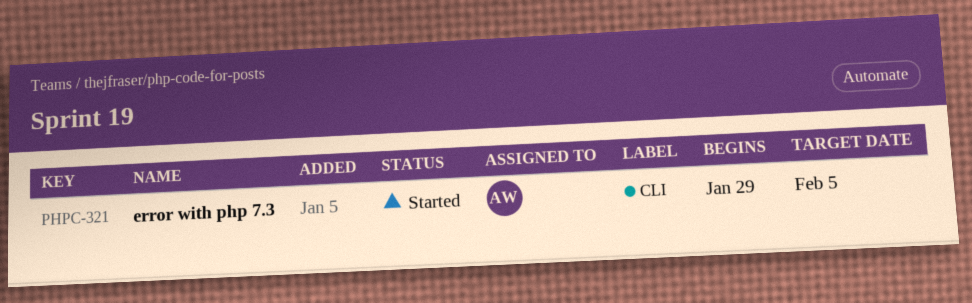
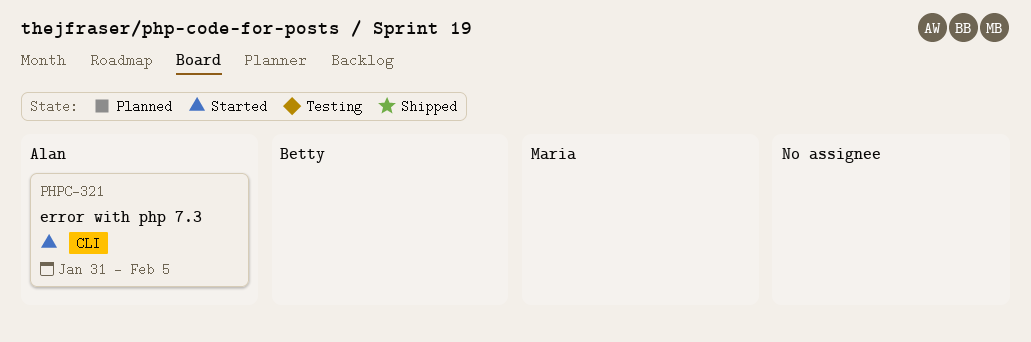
PHPC-321, start: Jan 29 -> Jan 31

